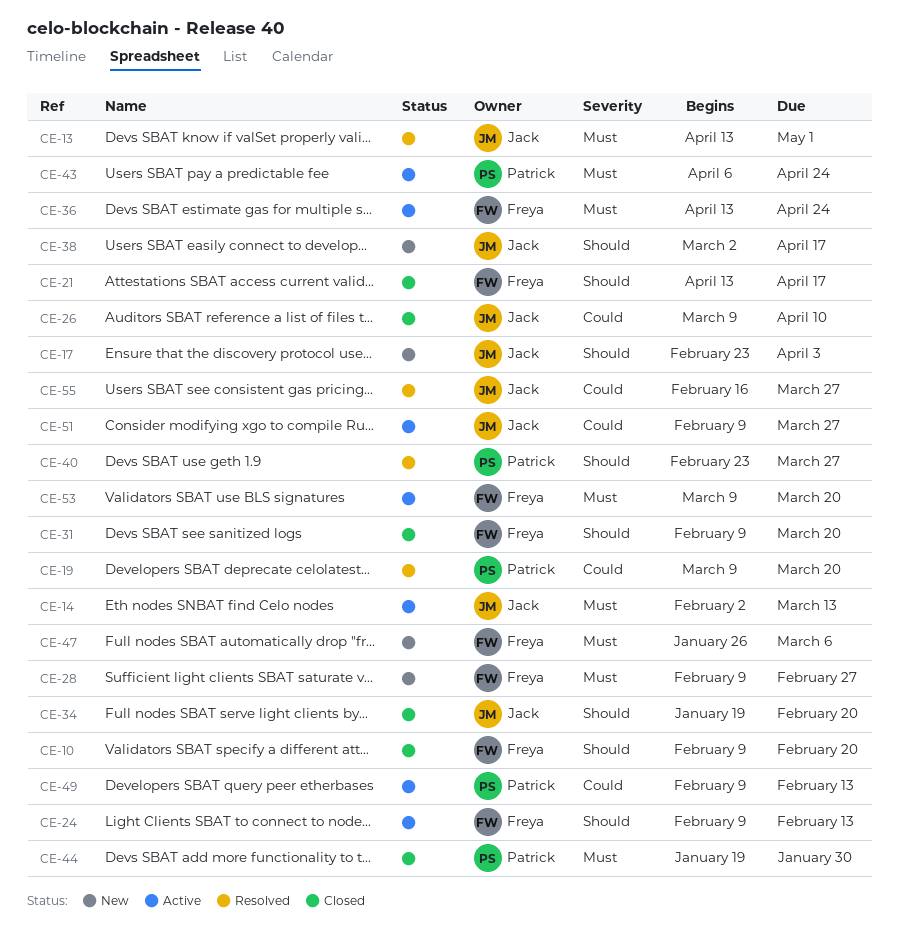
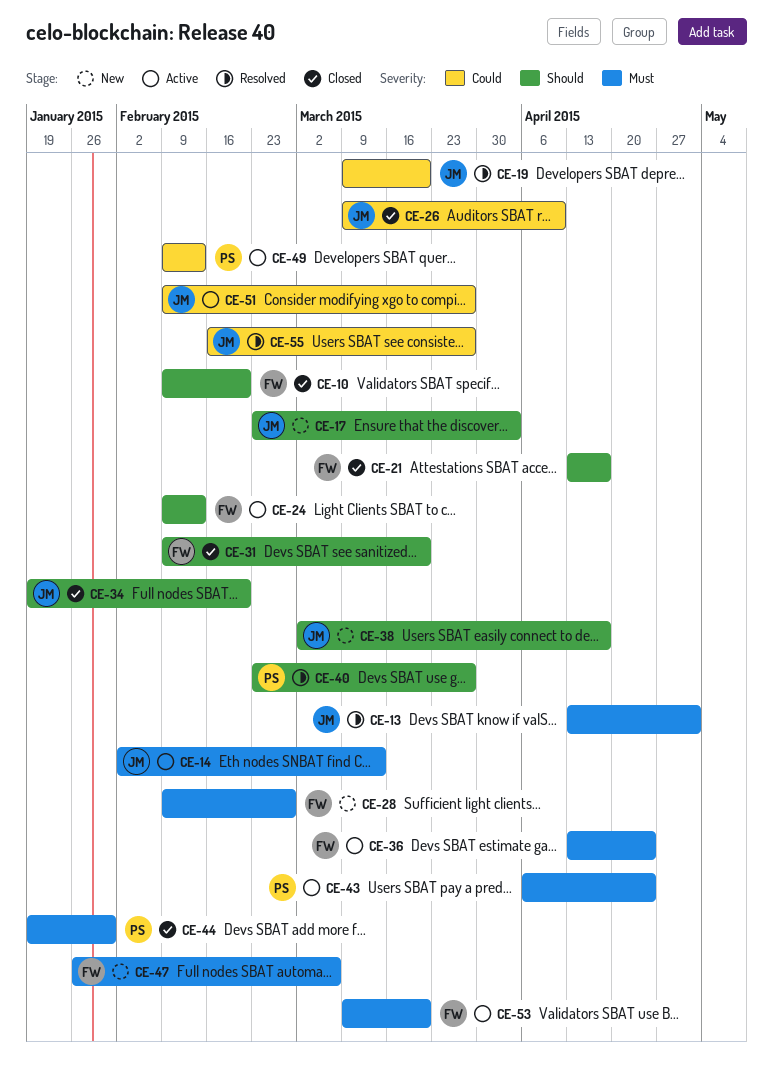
CE-19, owner: Patrick -> Jack

